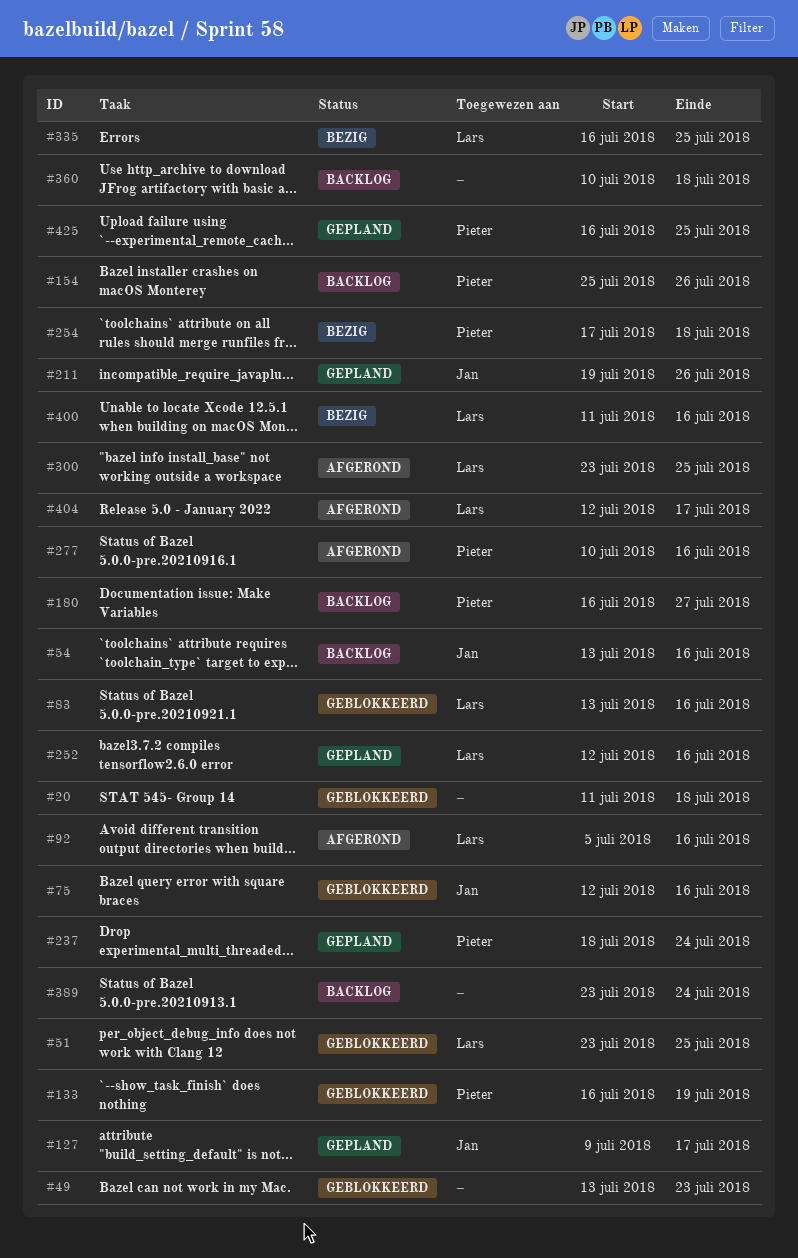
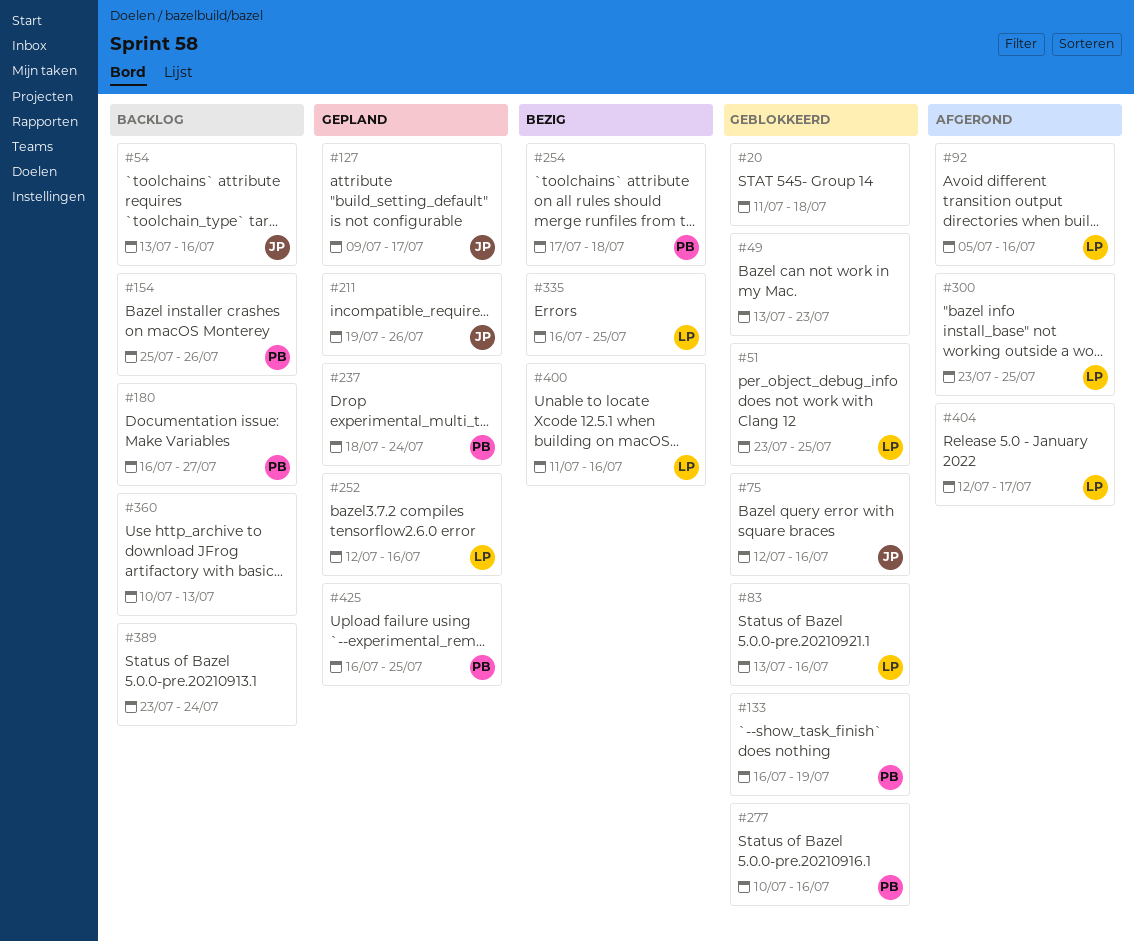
#277, status: Afgerond -> Geblokkeerd
#360, due: Jul 18 -> Jul 13

